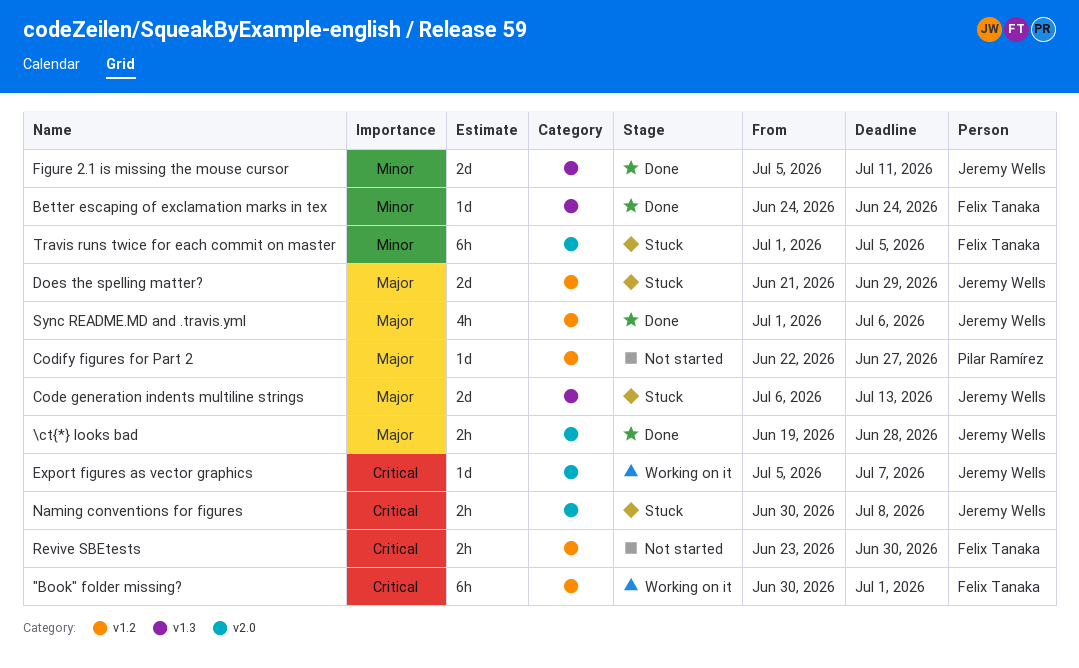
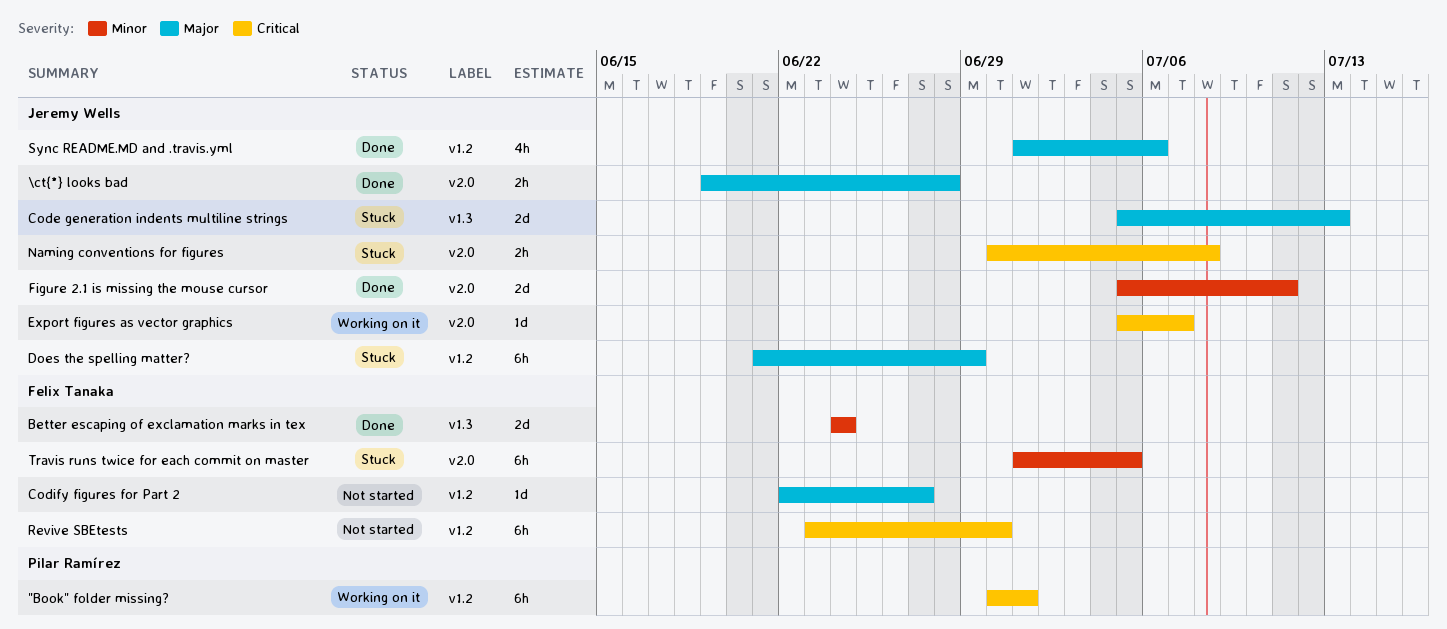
"Book" folder missing?, owner: Felix Tanaka -> Pilar Ramírez
Better escaping of exclamation marks in tex, estimate: 1d -> 2d
Code generation indents multiline strings, start: Jul 6 -> Jul 5
Codify figures for Part 2, owner: Pilar Ramírez -> Felix Tanaka
Does the spelling matter?, estimate: 2d -> 6h
Figure 2.1 is missing the mouse cursor, label: v1.3 -> v2.0
Revive SBEtests, estimate: 2h -> 6h

